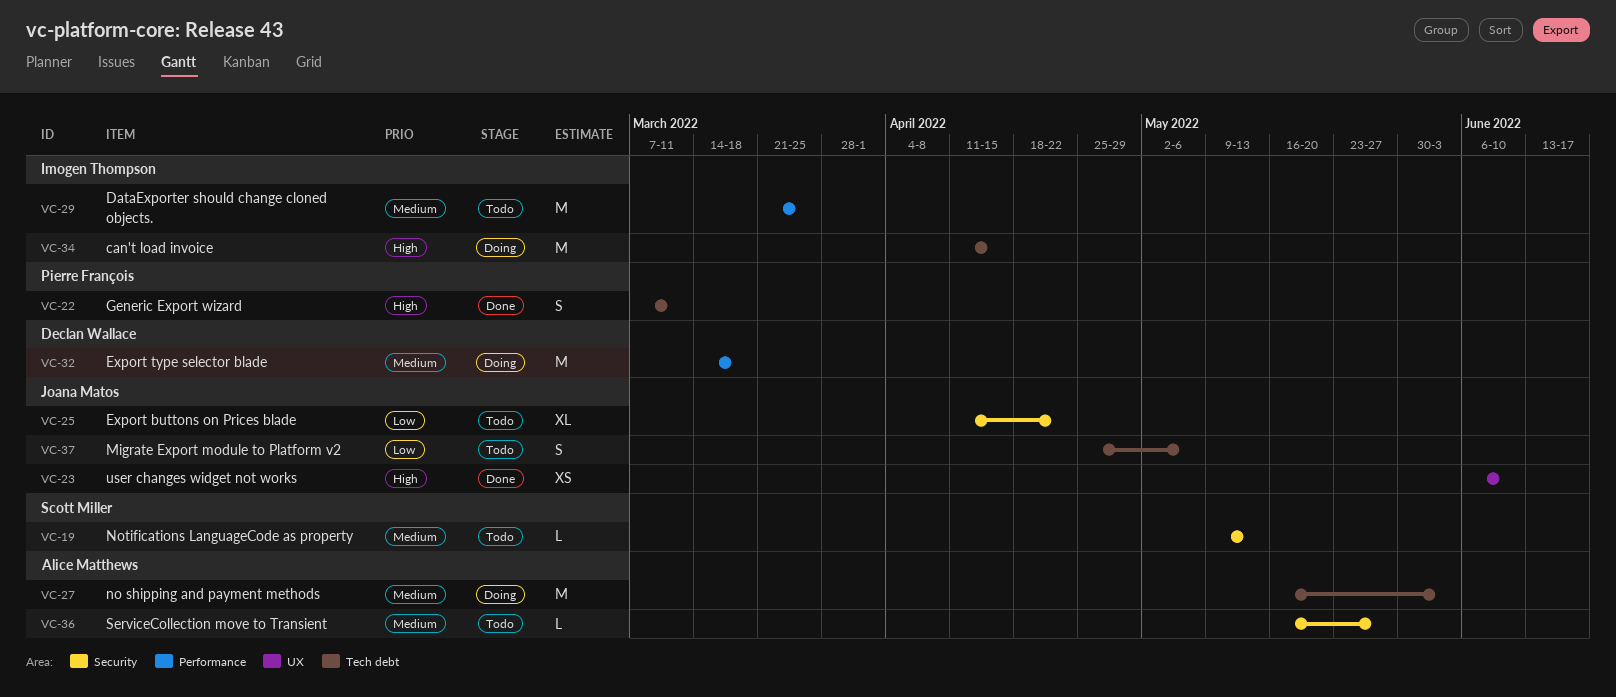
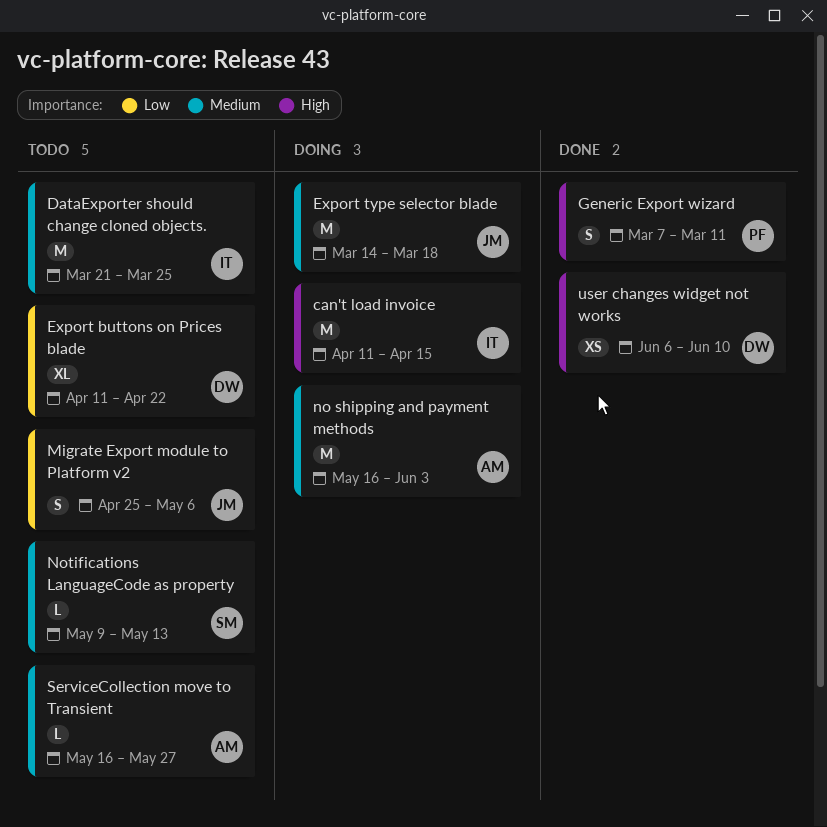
Export buttons on Prices blade, owner: Joana Matos -> Declan Wallace
Export type selector blade, owner: Declan Wallace -> Joana Matos
user changes widget not works, owner: Joana Matos -> Declan Wallace

